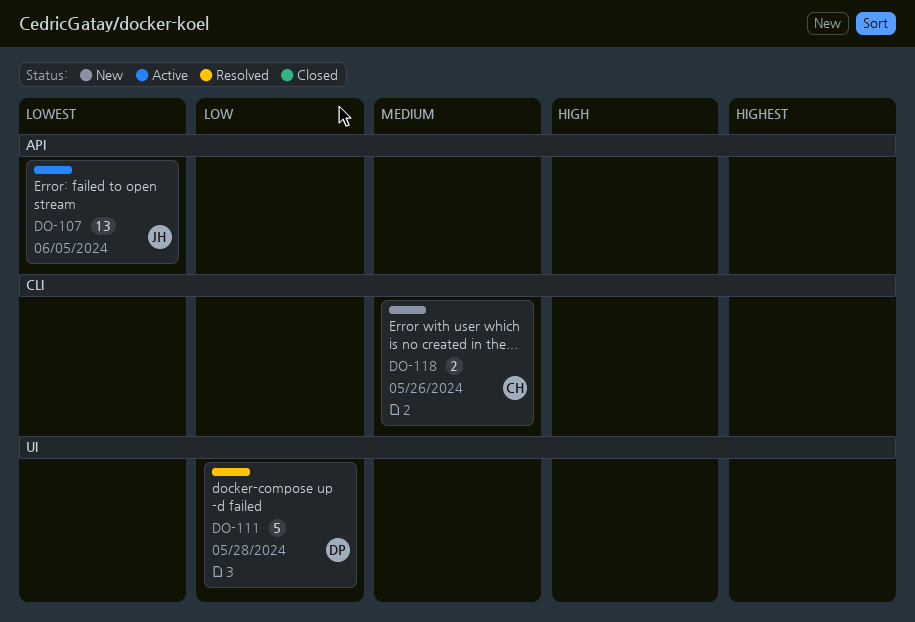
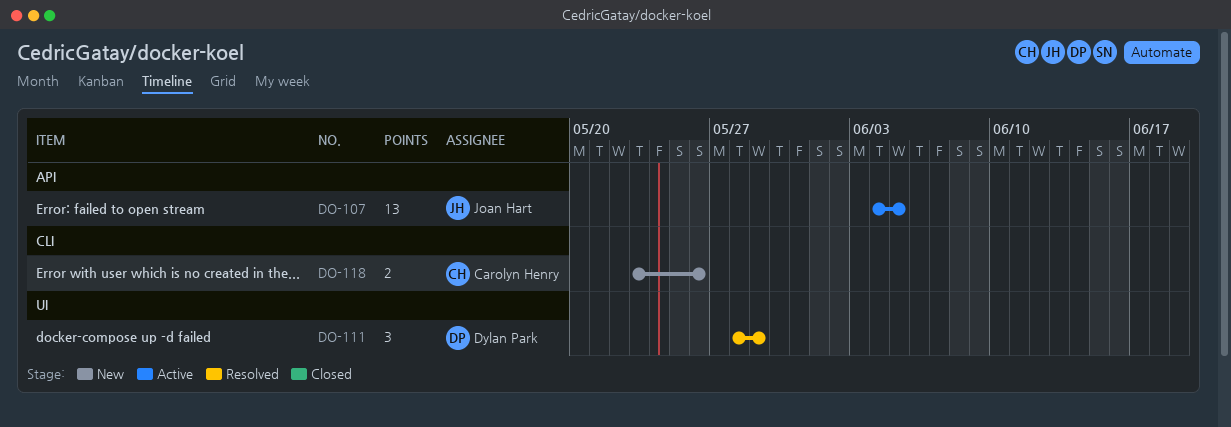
DO-111, estimate: 5 -> 3
DO-111, due: May 28 -> May 29

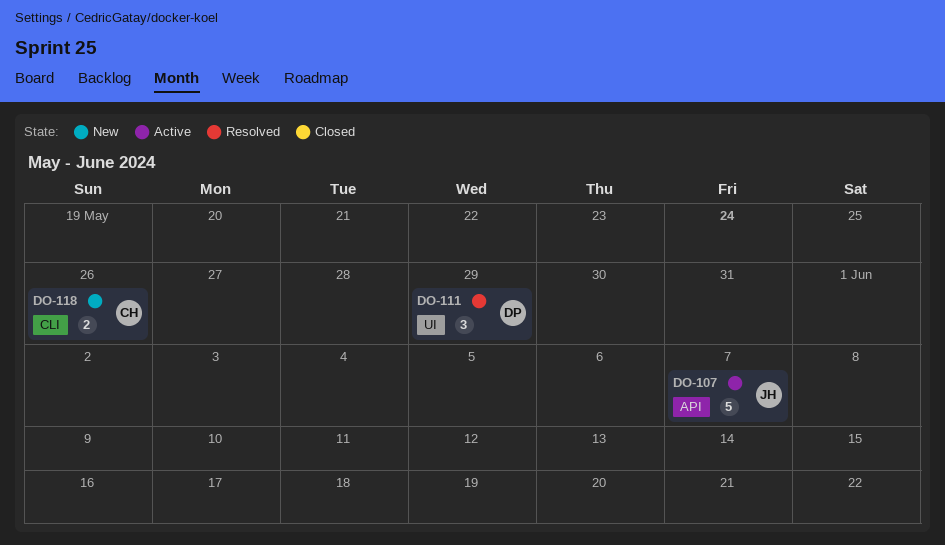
DO-107, estimate: 13 -> 5
DO-107, due: Jun 5 -> Jun 7

